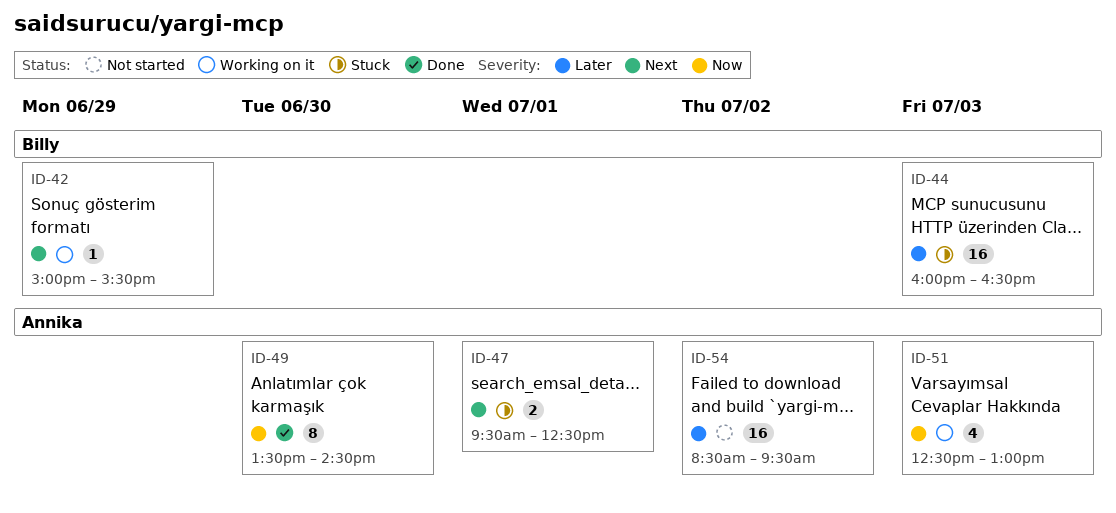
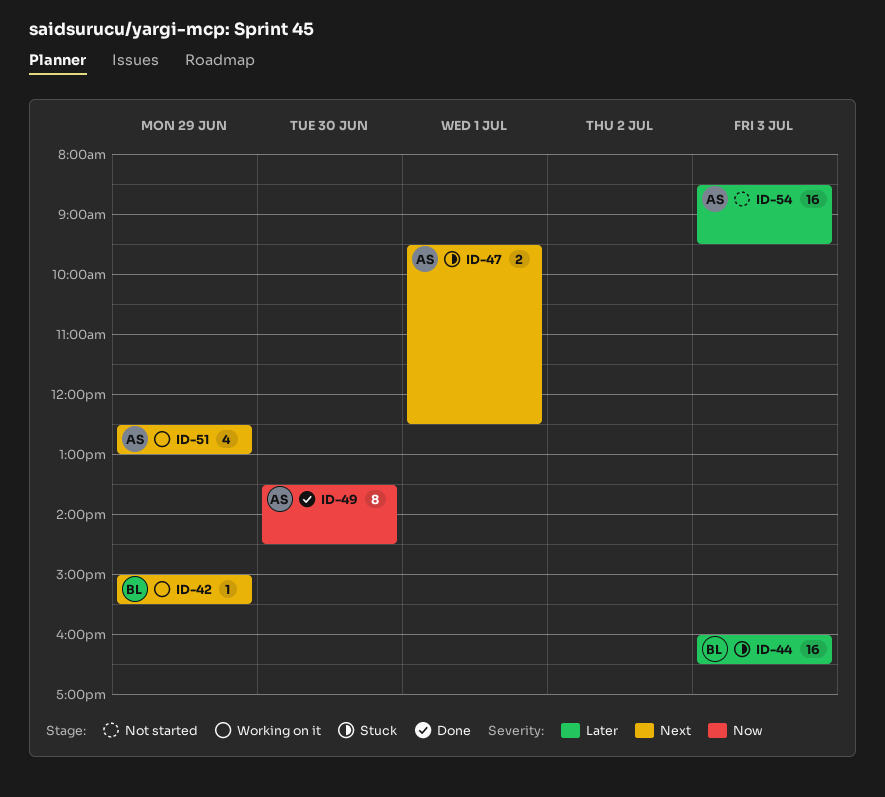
ID-51, priority: Now -> Next
ID-51, day: Jul 3 -> Jun 29
ID-54, day: Jul 2 -> Jul 3

